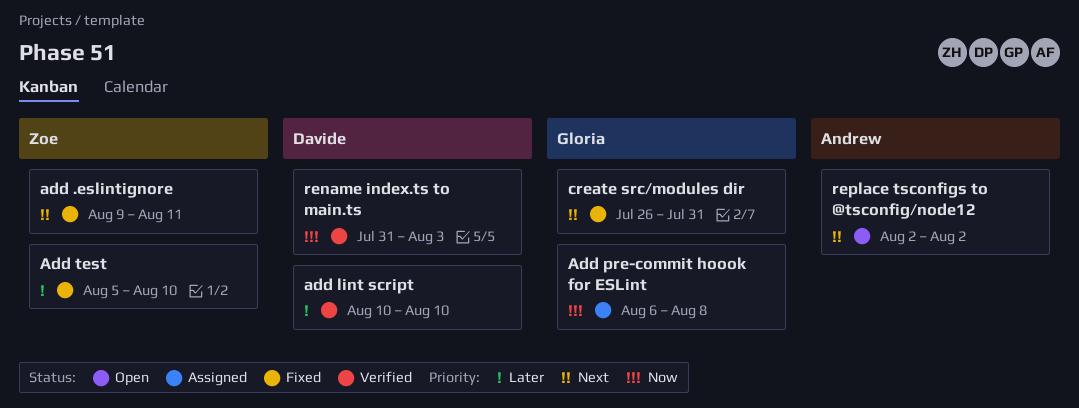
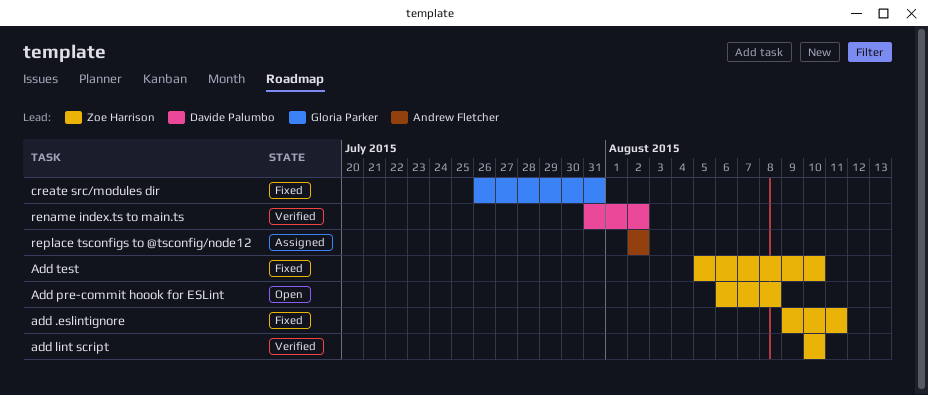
add lint script, owner: Davide Palumbo -> Zoe Harrison
Add pre-commit hoook for ESLint, status: Assigned -> Open
Add pre-commit hoook for ESLint, owner: Gloria Parker -> Zoe Harrison
rename index.ts to main.ts, due: Aug 3 -> Aug 2
replace tsconfigs to @tsconfig/node12, status: Open -> Assigned

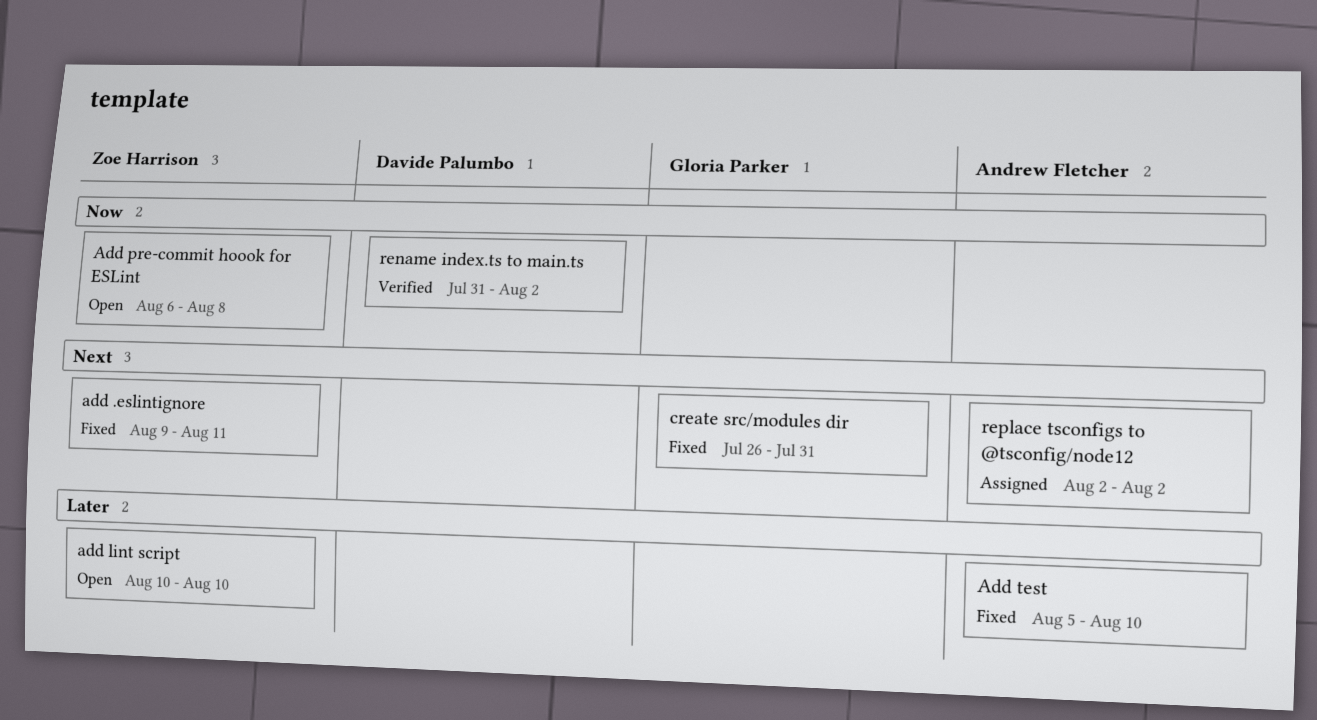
add lint script, status: Verified -> Open
Add test, owner: Zoe Harrison -> Andrew Fletcher

